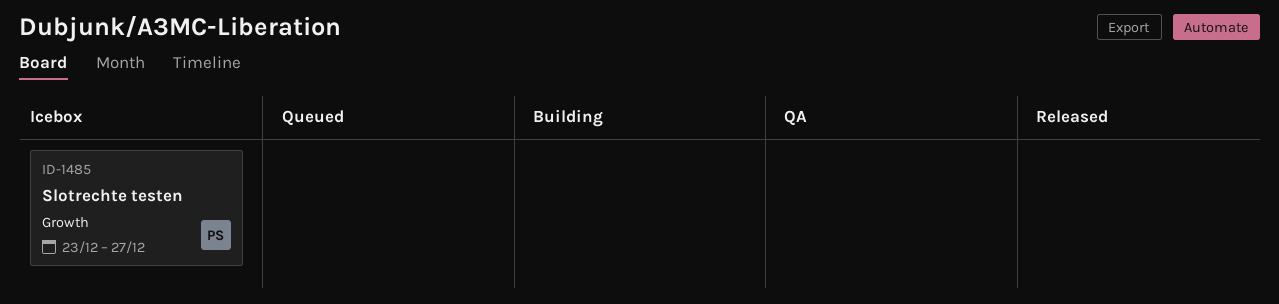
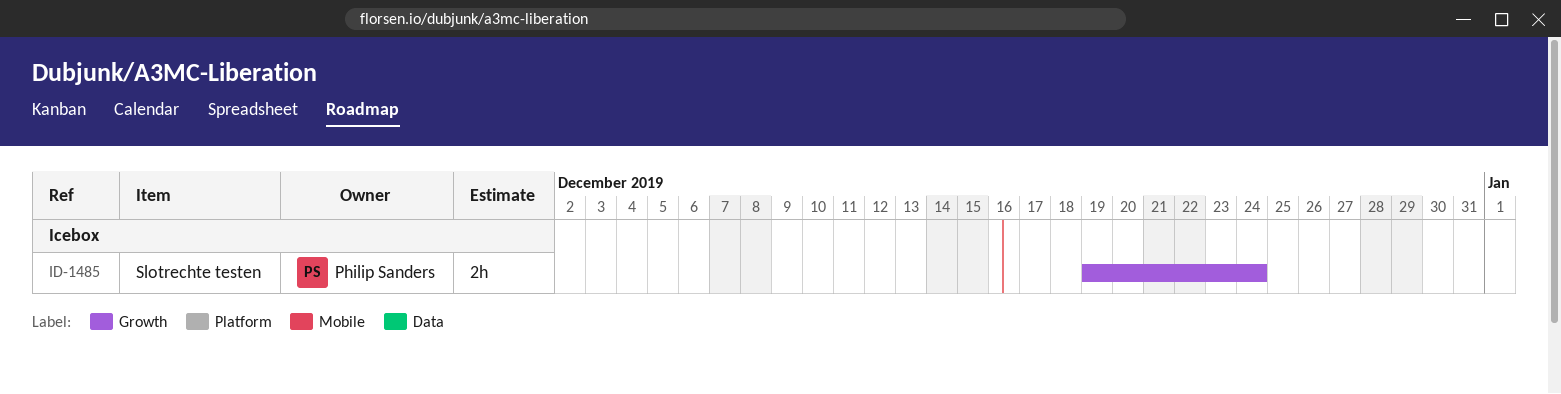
ID-1485, start: Dec 23 -> Dec 19
ID-1485, due: Dec 27 -> Dec 24

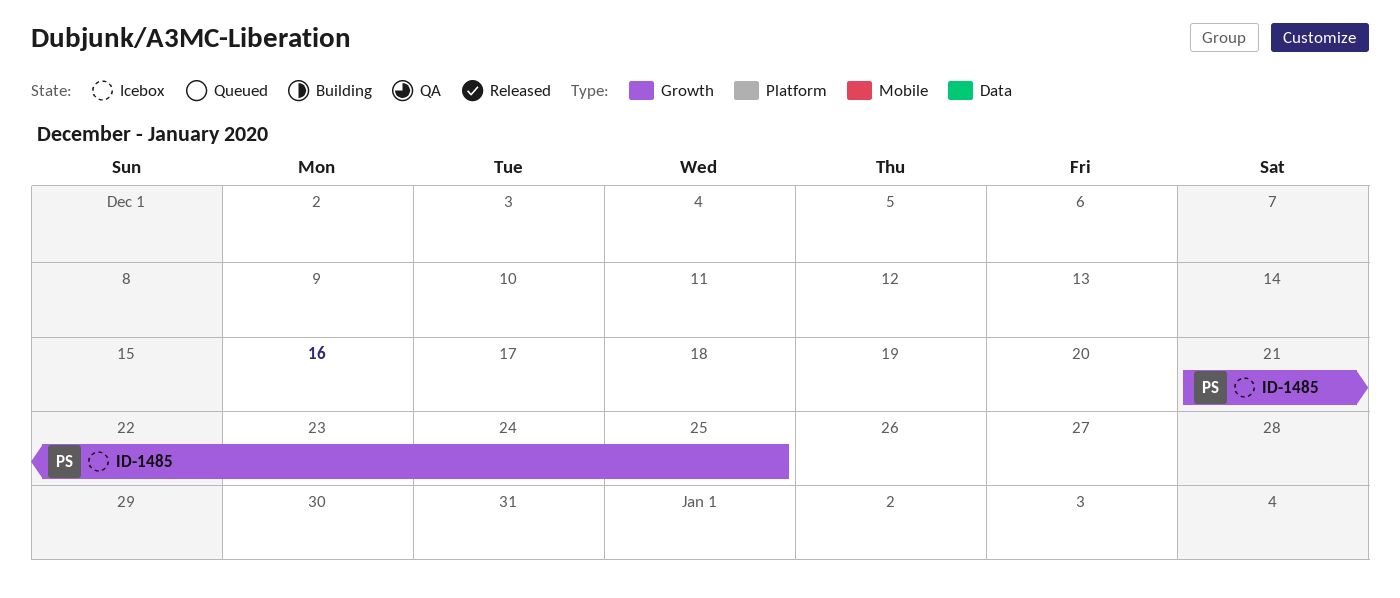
ID-1485, start: Dec 19 -> Dec 21
ID-1485, due: Dec 24 -> Dec 25

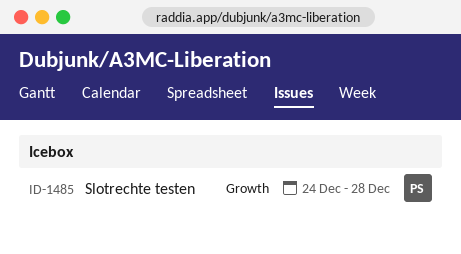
ID-1485, start: Dec 21 -> Dec 24
ID-1485, due: Dec 25 -> Dec 28

